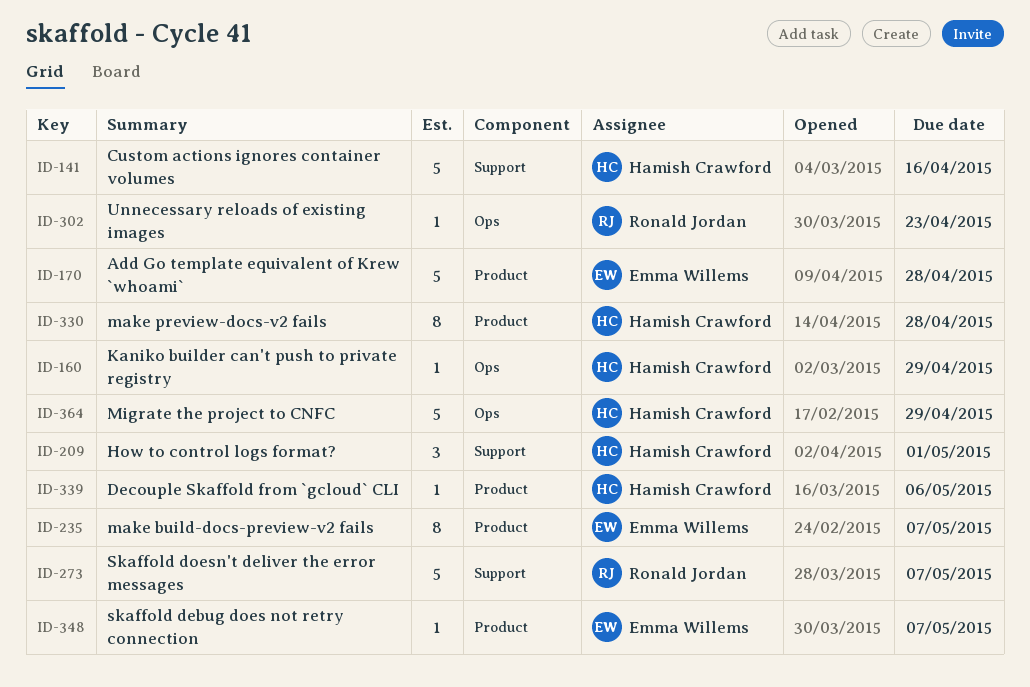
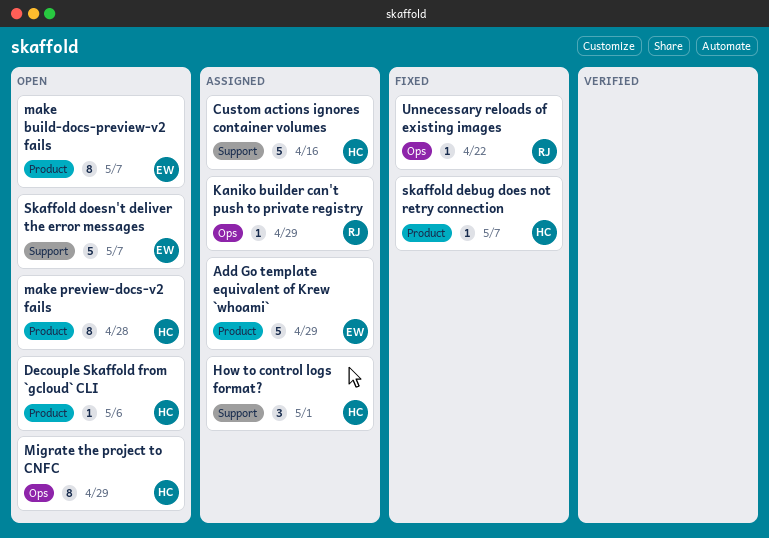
Add Go template equivalent of Krew `whoami`, due: Apr 28 -> Apr 29
Kaniko builder can't push to private registry, owner: Hamish Crawford -> Ronald Jordan
Migrate the project to CNFC, estimate: 5 -> 8
skaffold debug does not retry connection, owner: Emma Willems -> Hamish Crawford
Skaffold doesn't deliver the error messages, owner: Ronald Jordan -> Emma Willems
Unnecessary reloads of existing images, due: Apr 23 -> Apr 22

